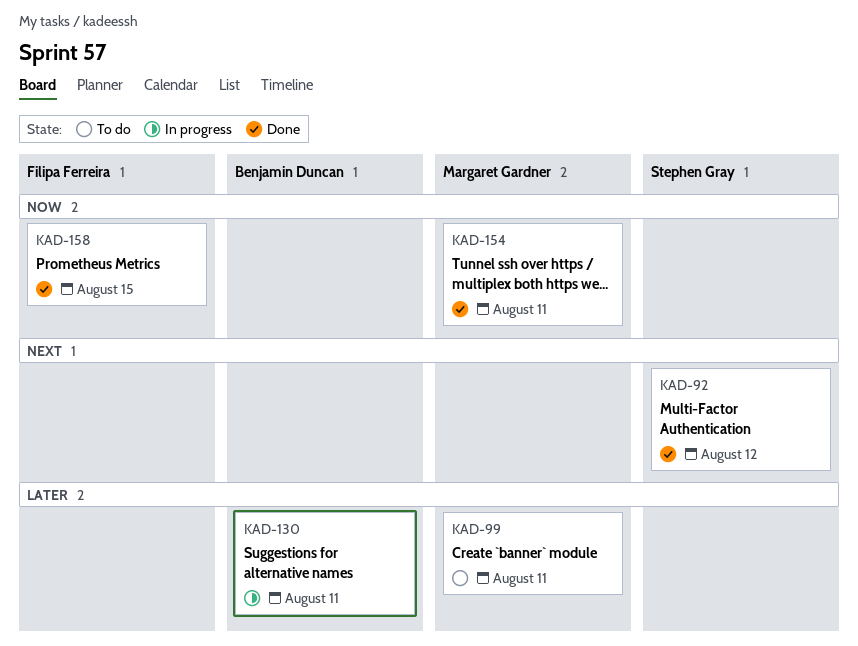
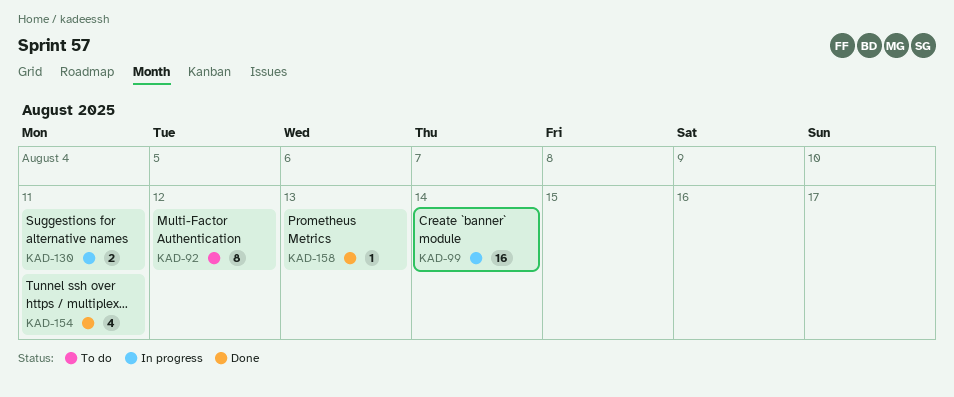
KAD-92, status: Done -> To do
KAD-99, status: To do -> In progress
KAD-99, due: Aug 11 -> Aug 14
KAD-158, due: Aug 15 -> Aug 13

